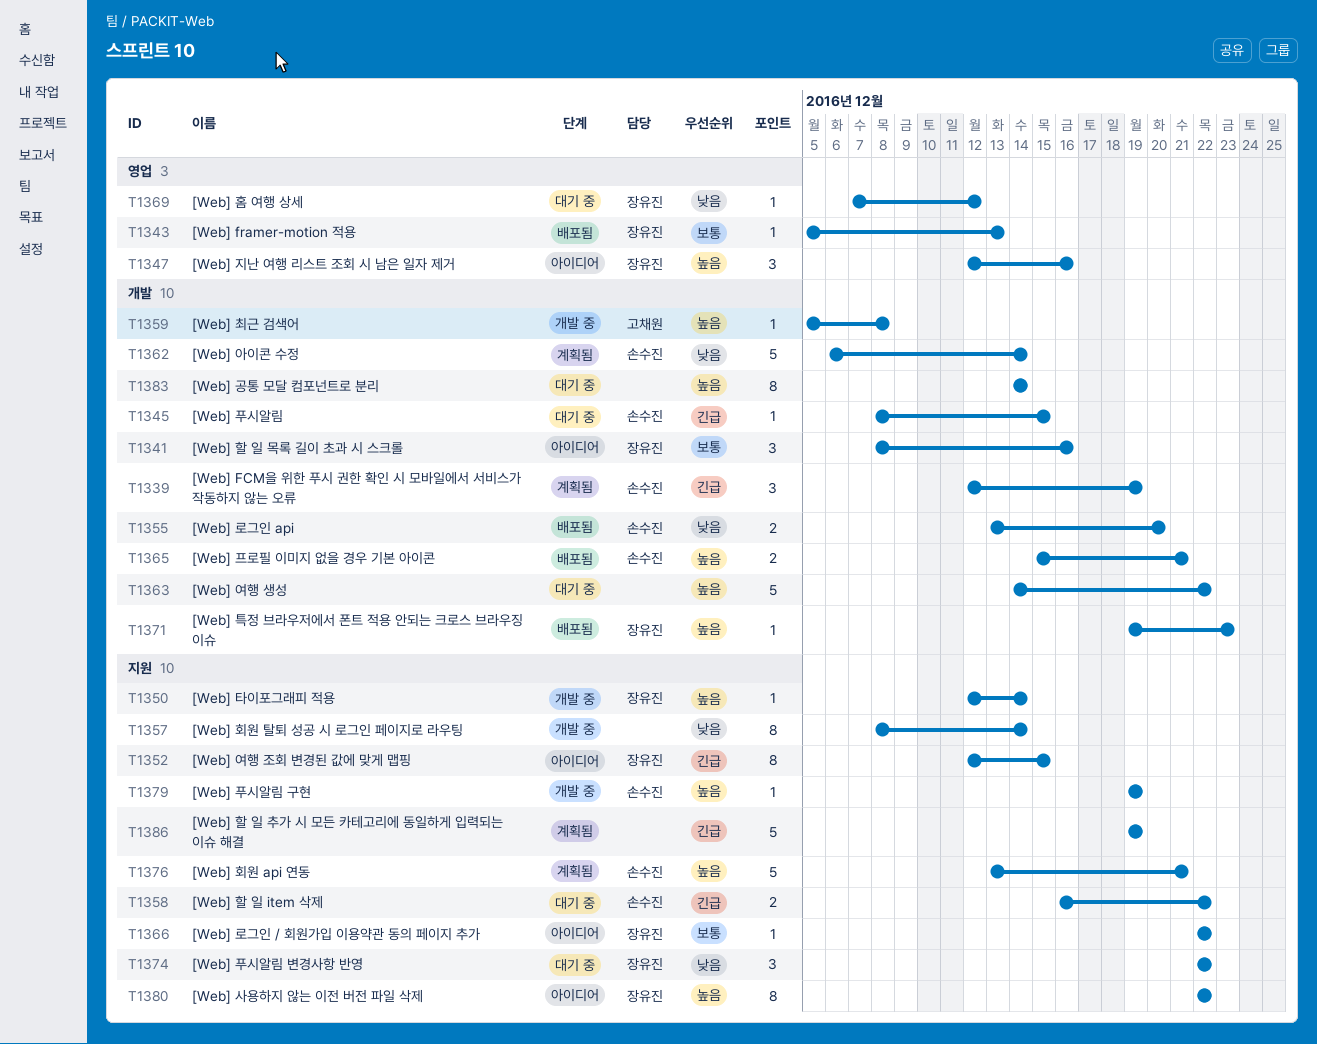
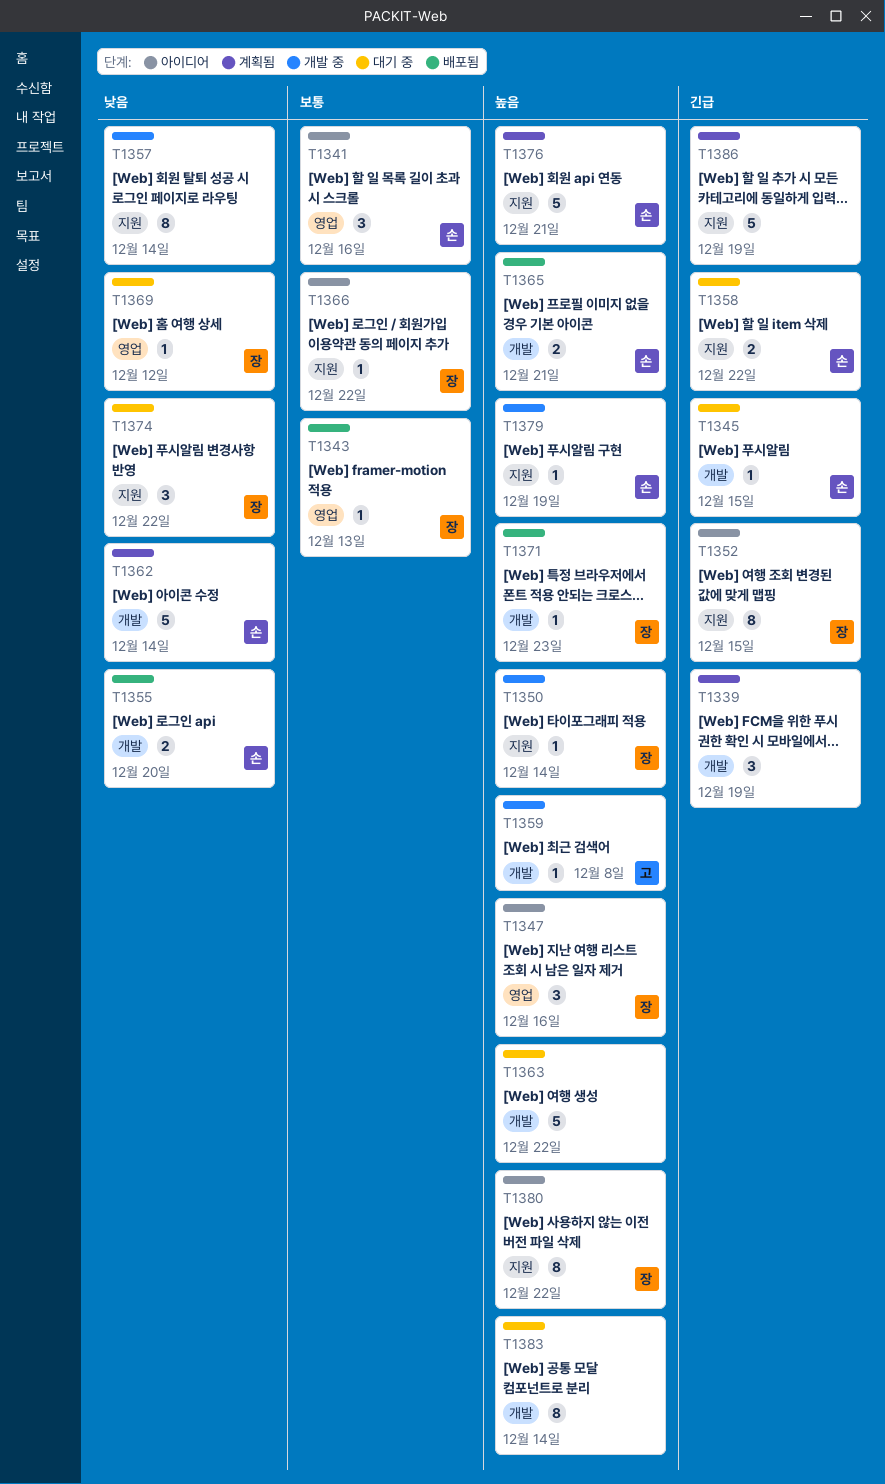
T1339, owner: 손수진 -> none
T1341, owner: 장유진 -> 손수진
T1341, label: 개발 -> 영업

